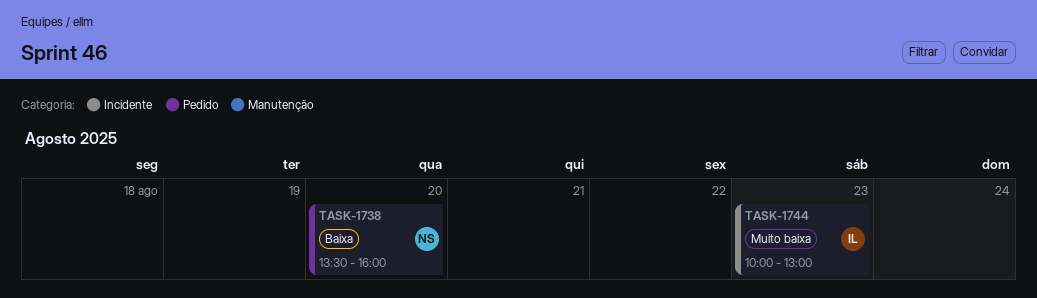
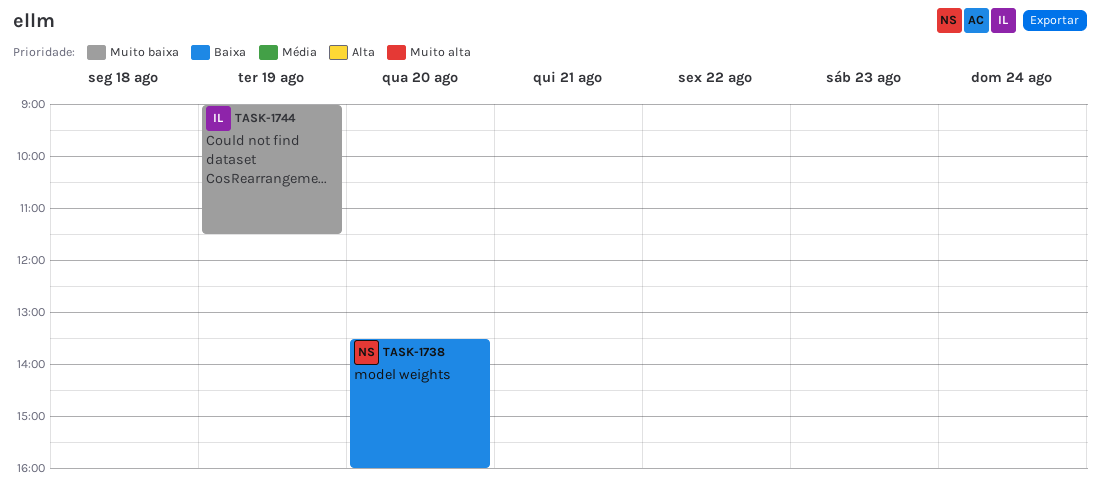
TASK-1744, day: Aug 23 -> Aug 19
TASK-1744, begins: 10:00 -> 09:00
TASK-1744, ends: 13:00 -> 11:30

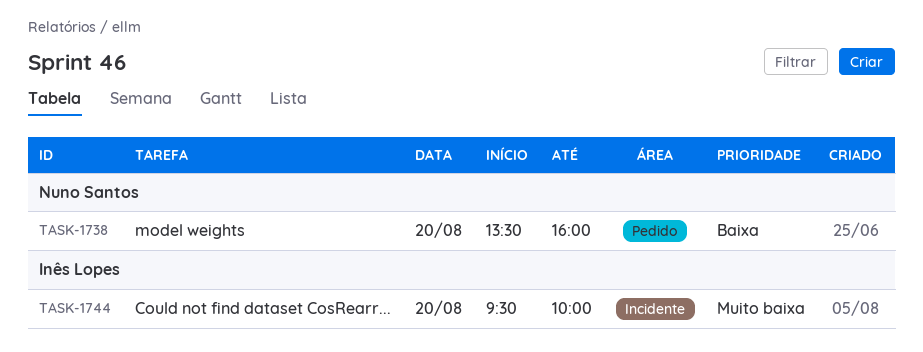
TASK-1744, day: Aug 19 -> Aug 20
TASK-1744, begins: 09:00 -> 09:30
TASK-1744, ends: 11:30 -> 10:00

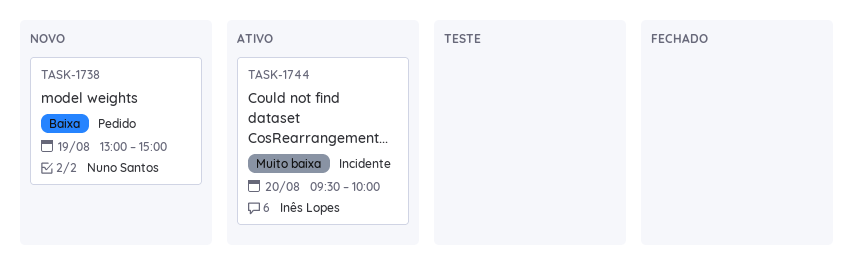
TASK-1738, day: Aug 20 -> Aug 19
TASK-1738, begins: 13:30 -> 13:00
TASK-1738, ends: 16:00 -> 15:00

